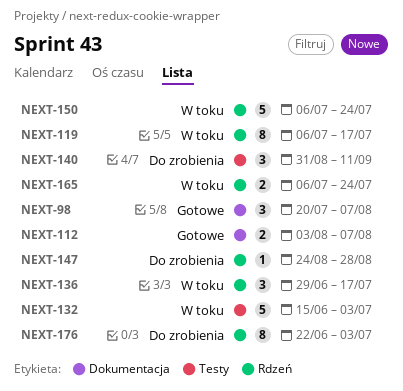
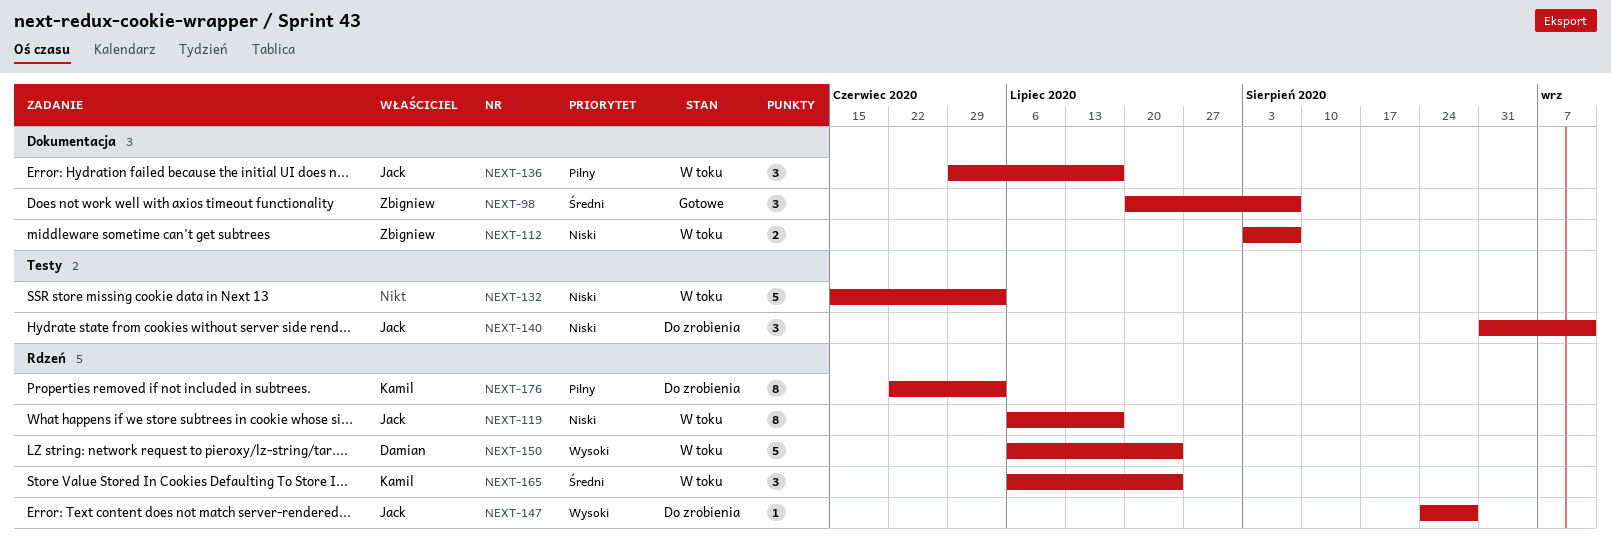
NEXT-112, status: Gotowe -> W toku
NEXT-136, label: Rdzeń -> Dokumentacja
NEXT-165, estimate: 2 -> 3

